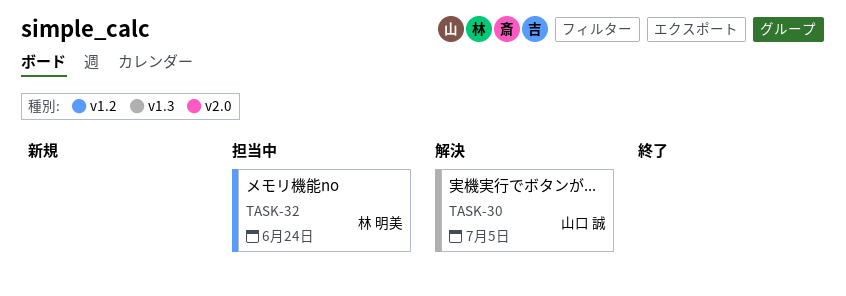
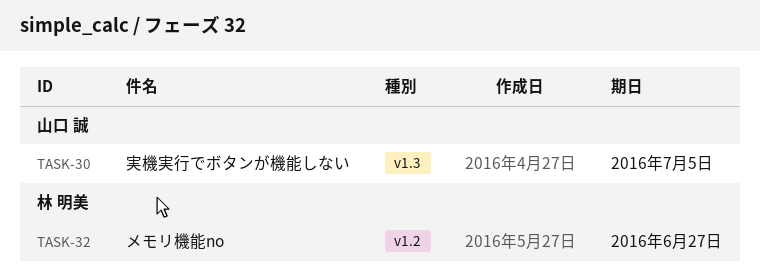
TASK-32, due: Jun 24 -> Jun 27

